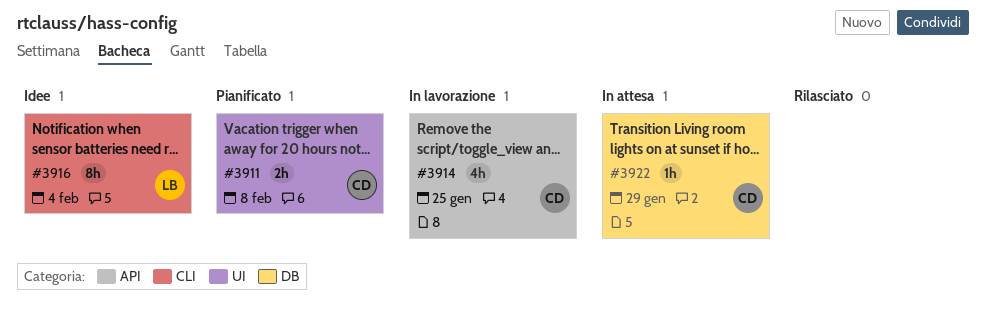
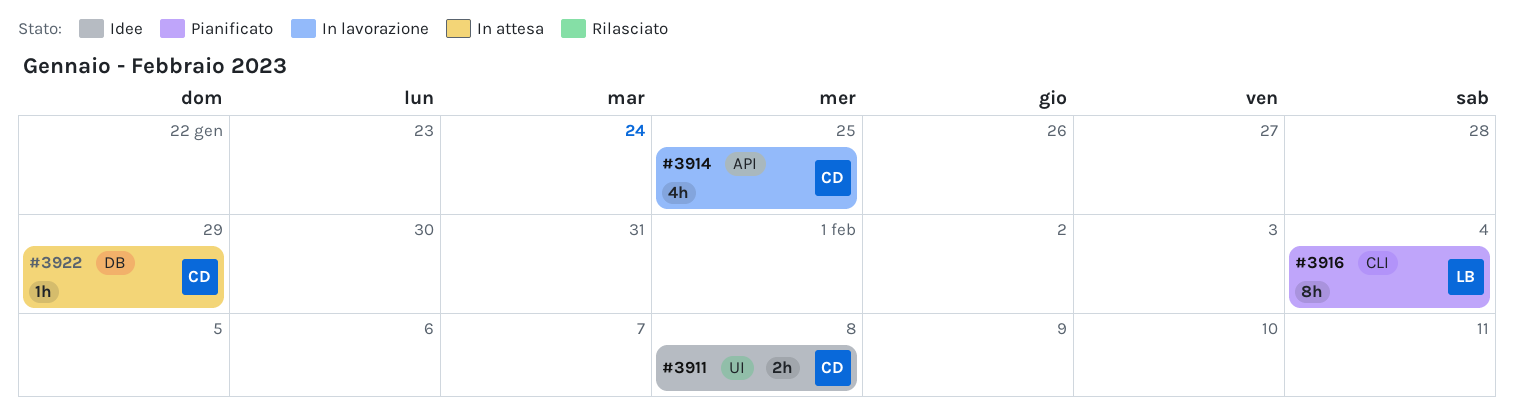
#3911, status: Pianificato -> Idee
#3916, status: Idee -> Pianificato

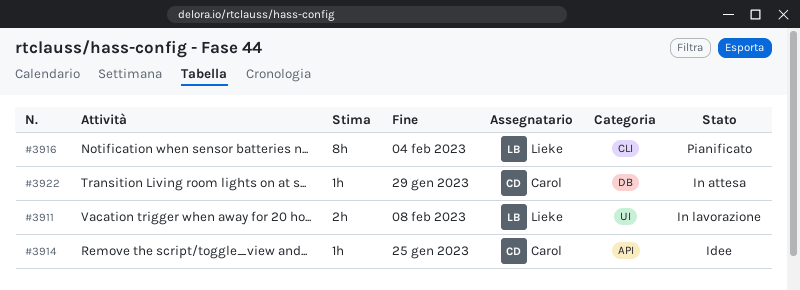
#3911, status: Idee -> In lavorazione
#3911, owner: Carol -> Lieke
#3914, status: In lavorazione -> Idee
#3914, estimate: 4h -> 1h

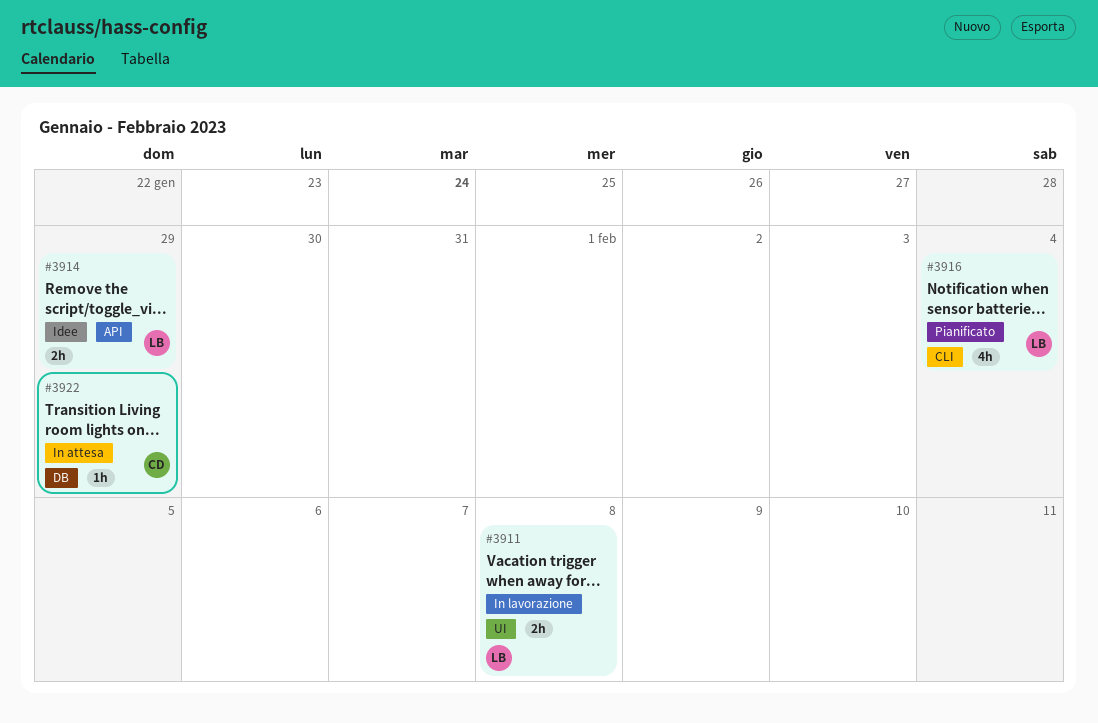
#3914, owner: Carol -> Lieke
#3914, estimate: 1h -> 2h
#3914, due: Jan 25 -> Jan 29
#3916, estimate: 8h -> 4h

